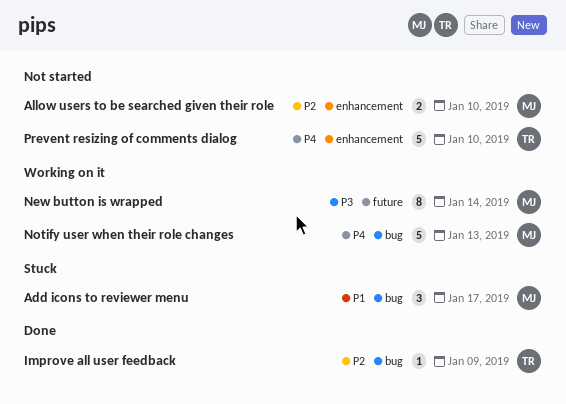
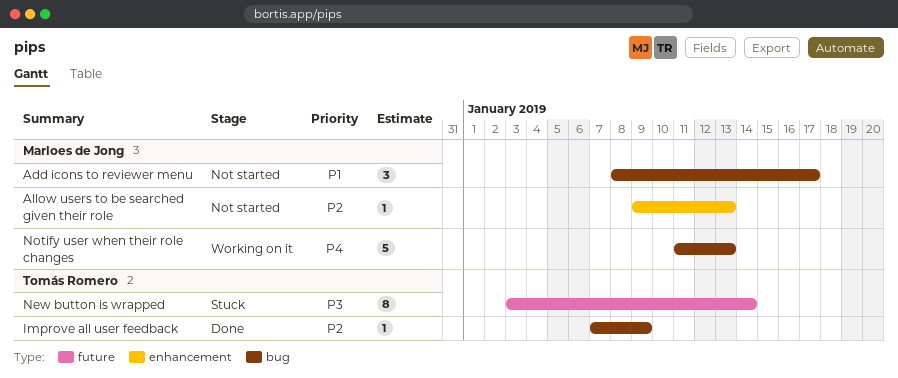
Add icons to reviewer menu, status: Stuck -> Not started
Allow users to be searched given their role, estimate: 2 -> 1
Allow users to be searched given their role, due: Jan 10 -> Jan 13
New button is wrapped, status: Working on it -> Stuck
New button is wrapped, owner: Marloes de Jong -> Tomás Romero
Prevent resizing of comments dialog: present -> none

